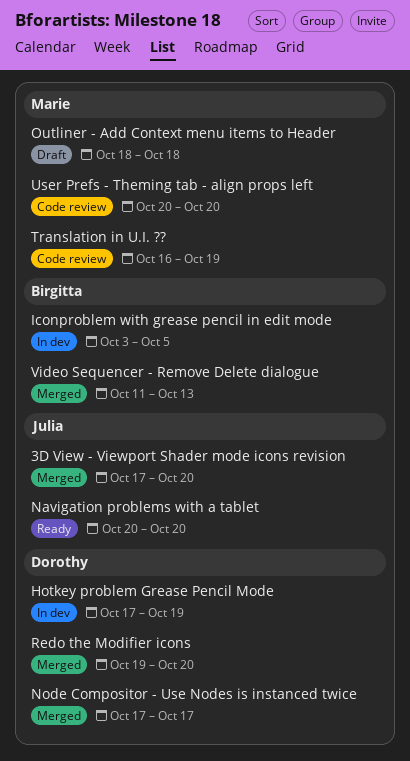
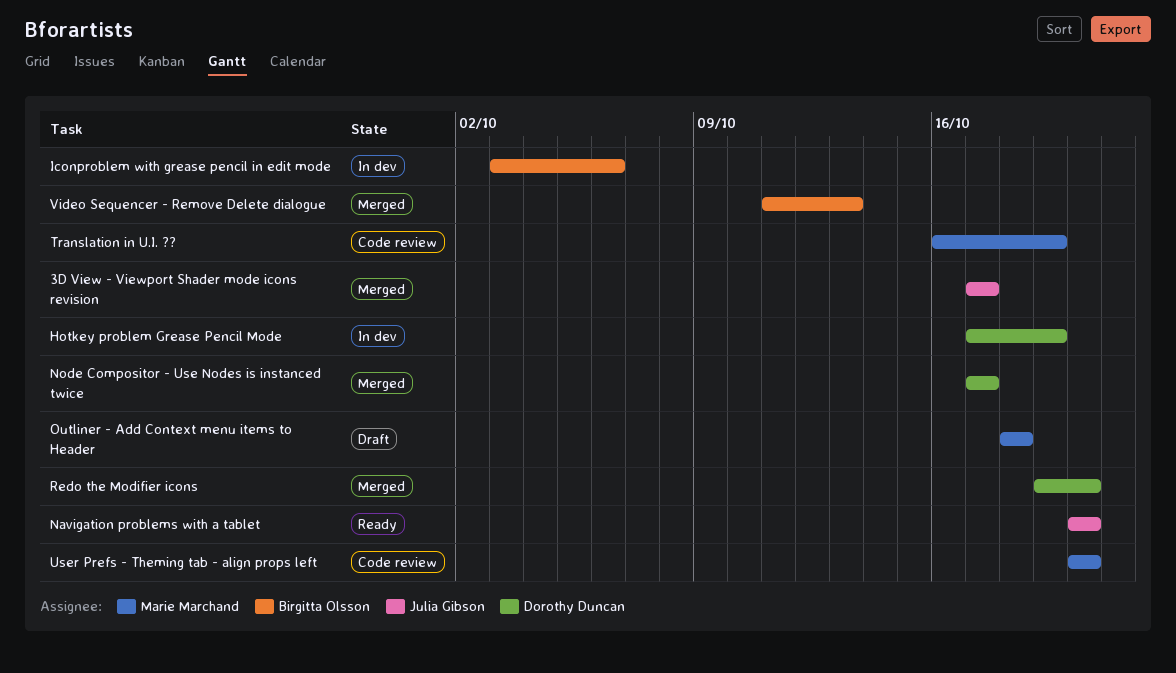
3D View - Viewport Shader mode icons revision, due: Oct 20 -> Oct 17
Iconproblem with grease pencil in edit mode, due: Oct 5 -> Oct 6

